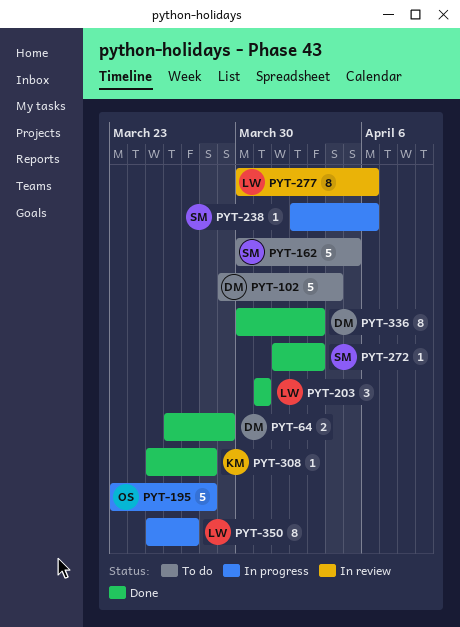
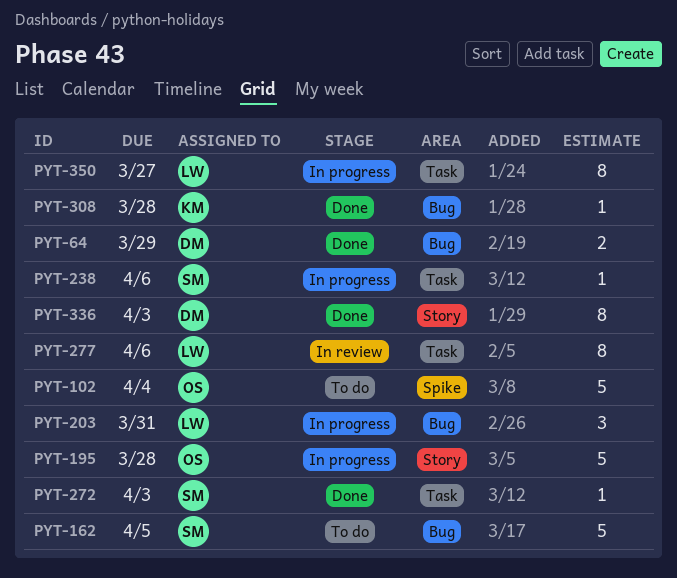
PYT-102, owner: DM -> OS
PYT-203, status: Done -> In progress

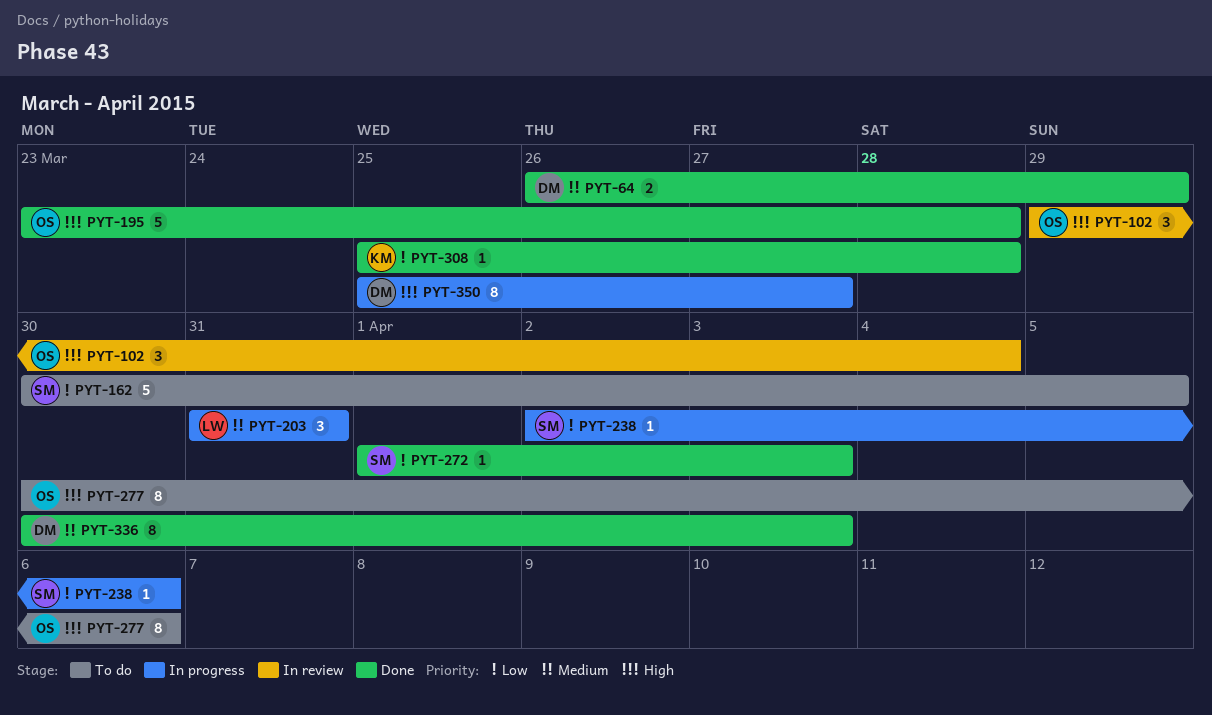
PYT-102, status: To do -> In review
PYT-102, estimate: 5 -> 3
PYT-195, status: In progress -> Done
PYT-277, status: In review -> To do
PYT-277, owner: LW -> OS
PYT-350, owner: LW -> DM

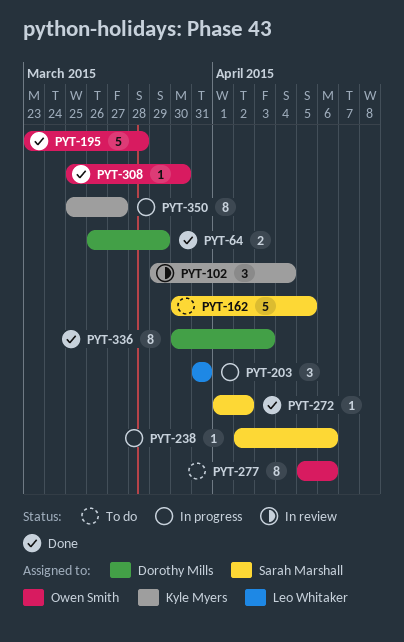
PYT-102, owner: Owen Smith -> Kyle Myers
PYT-272, due: Apr 3 -> Apr 2
PYT-277, start: Mar 30 -> Apr 5
PYT-308, owner: Kyle Myers -> Owen Smith
PYT-308, due: Mar 28 -> Mar 30
PYT-350, owner: Dorothy Mills -> Kyle Myers

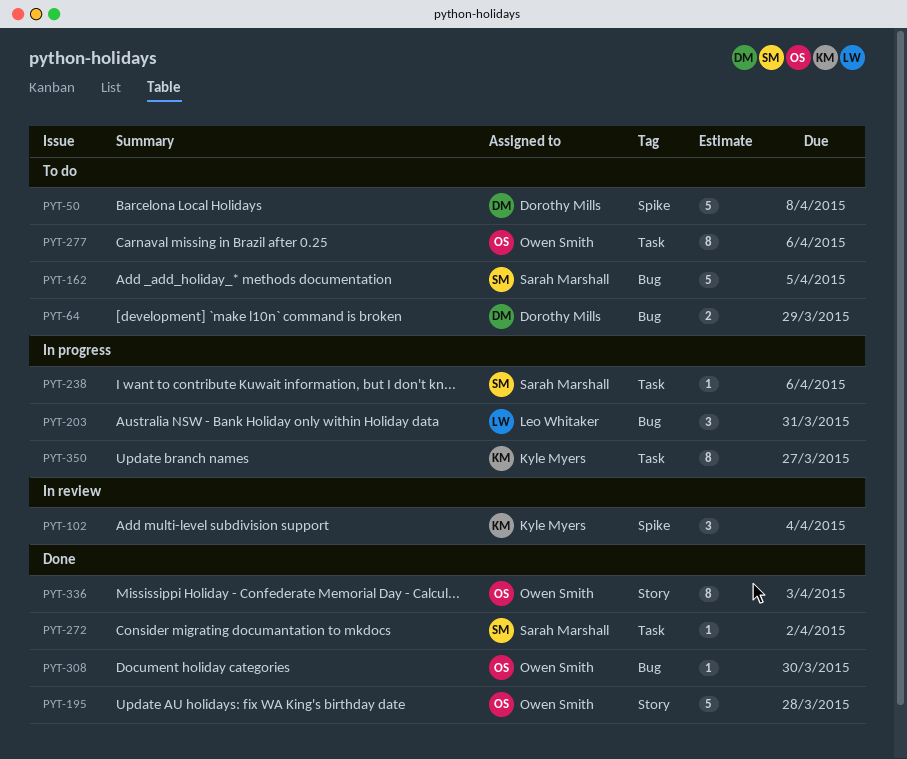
PYT-50: none -> present
PYT-64, status: Done -> To do
PYT-336, owner: Dorothy Mills -> Owen Smith

